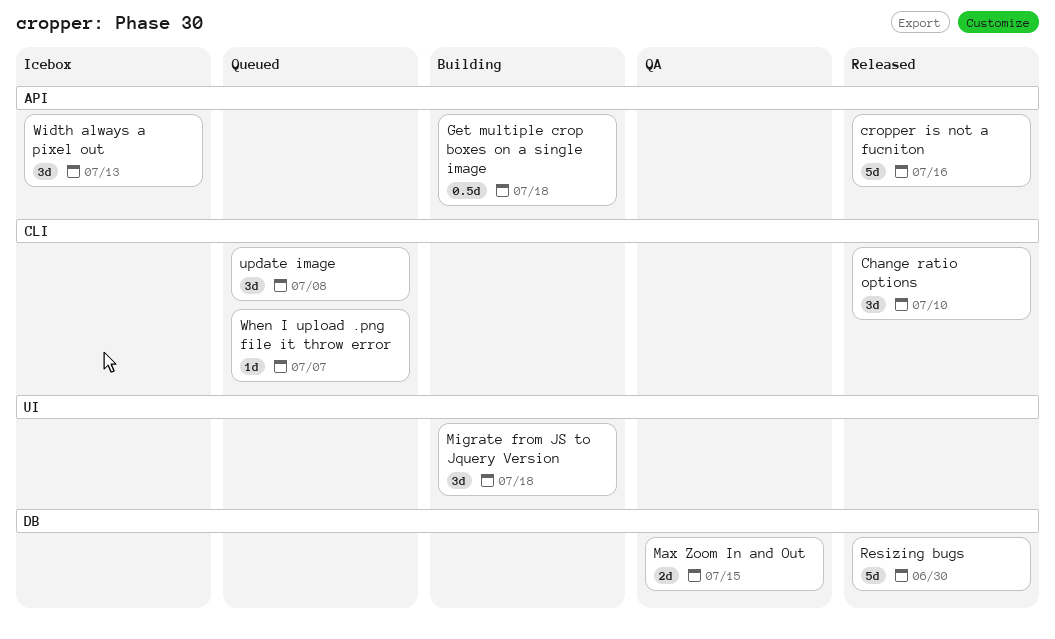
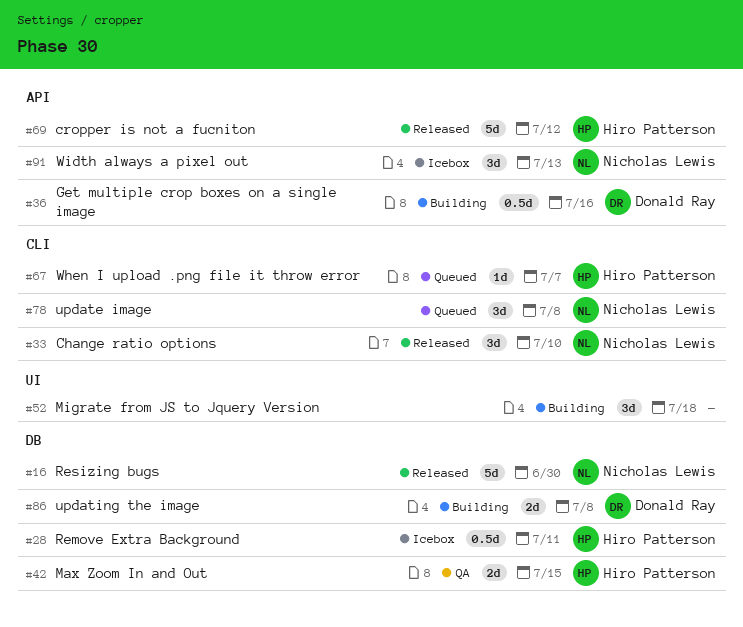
cropper is not a fucniton, due: Jul 16 -> Jul 12
Get multiple crop boxes on a single image, due: Jul 18 -> Jul 16
Remove Extra Background: none -> present
updating the image: none -> present

